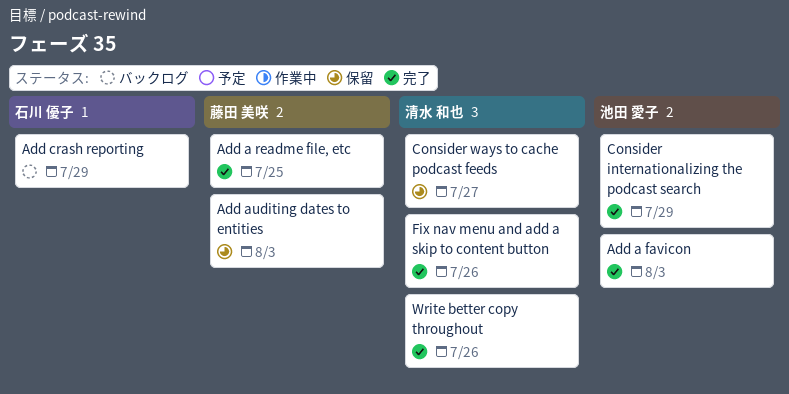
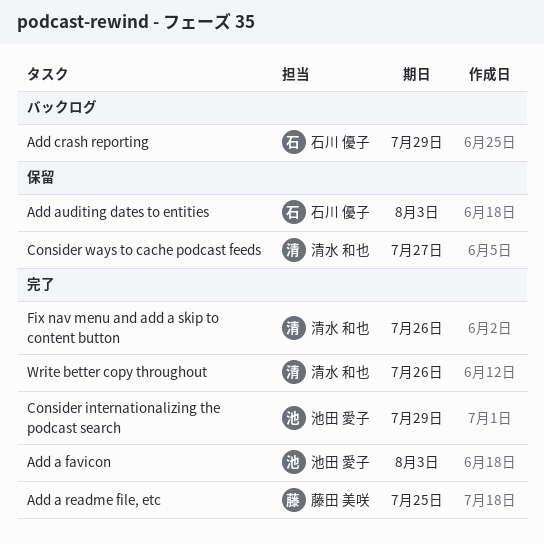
Add auditing dates to entities, owner: 藤田 美咲 -> 石川 優子

